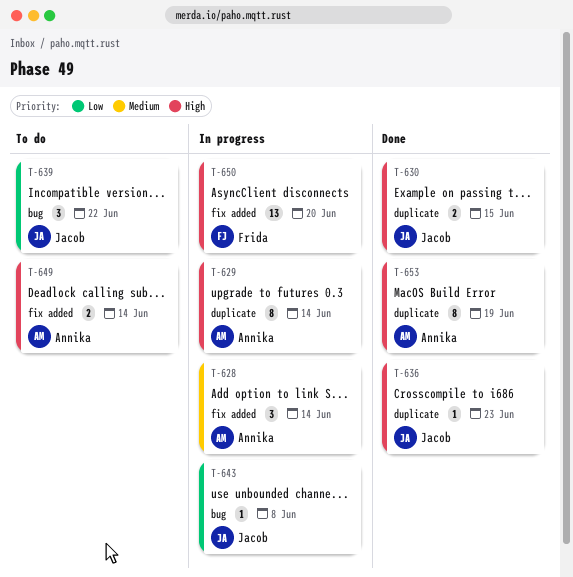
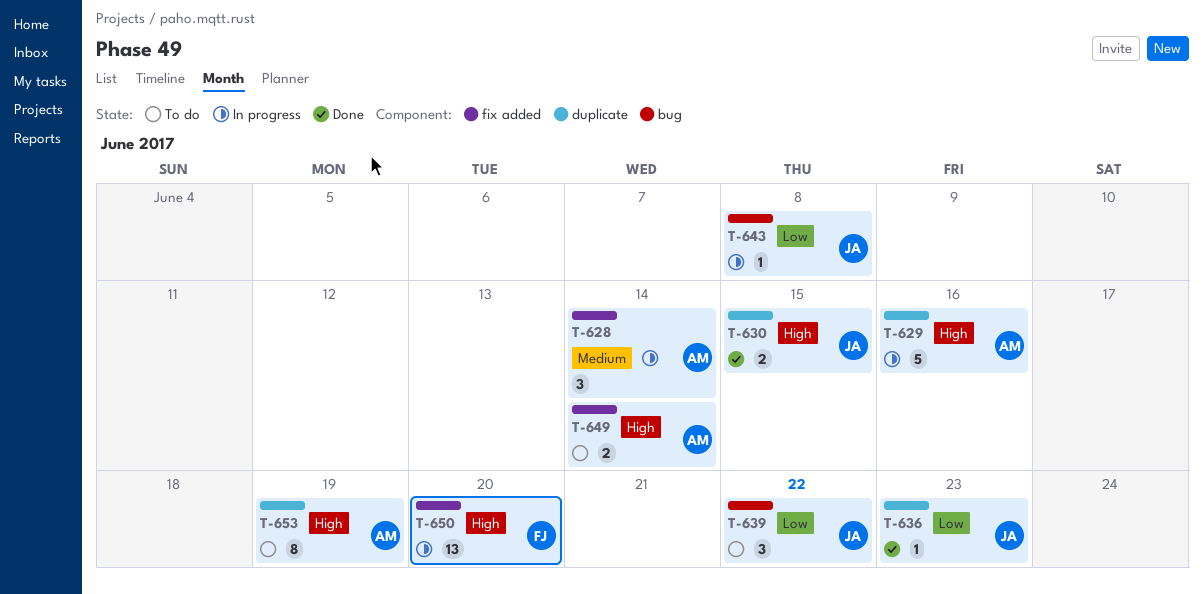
T-629, estimate: 8 -> 5
T-629, due: Jun 14 -> Jun 16
T-636, priority: High -> Low
T-653, status: Done -> To do

